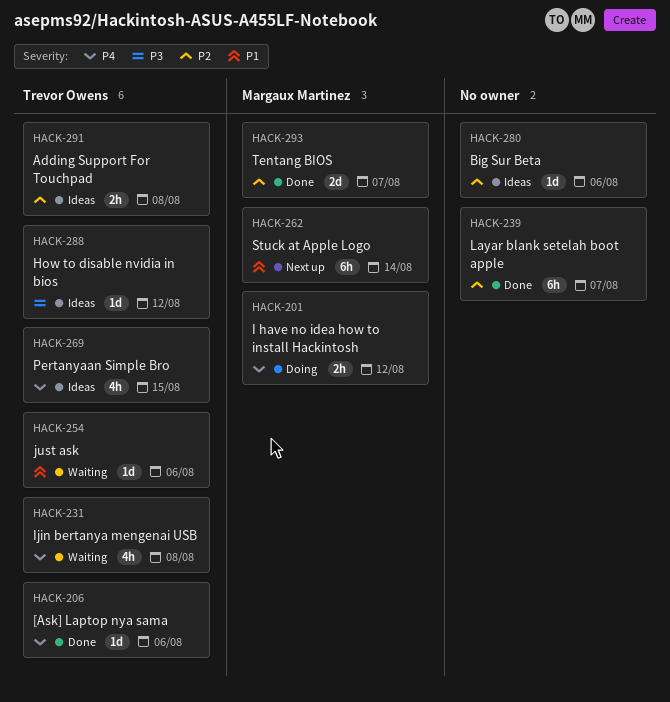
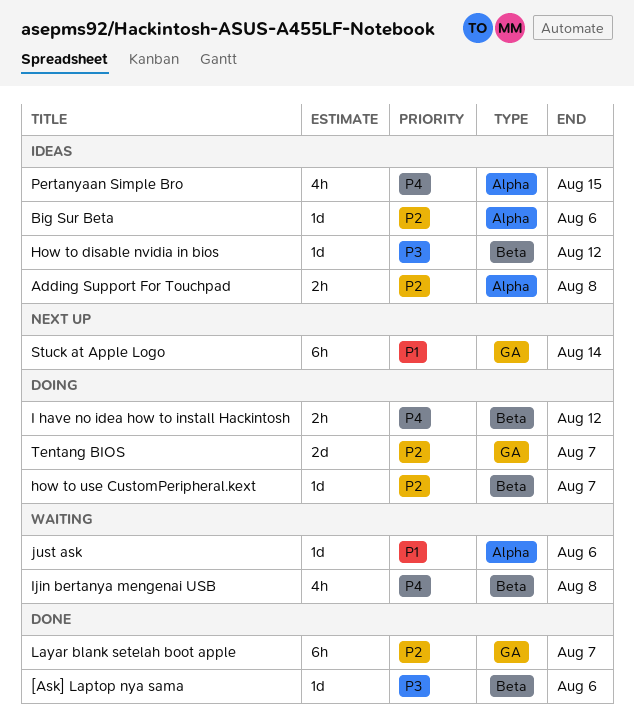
[Ask] Laptop nya sama, priority: P4 -> P3
how to use CustomPeripheral.kext: none -> present
Tentang BIOS, status: Done -> Doing

